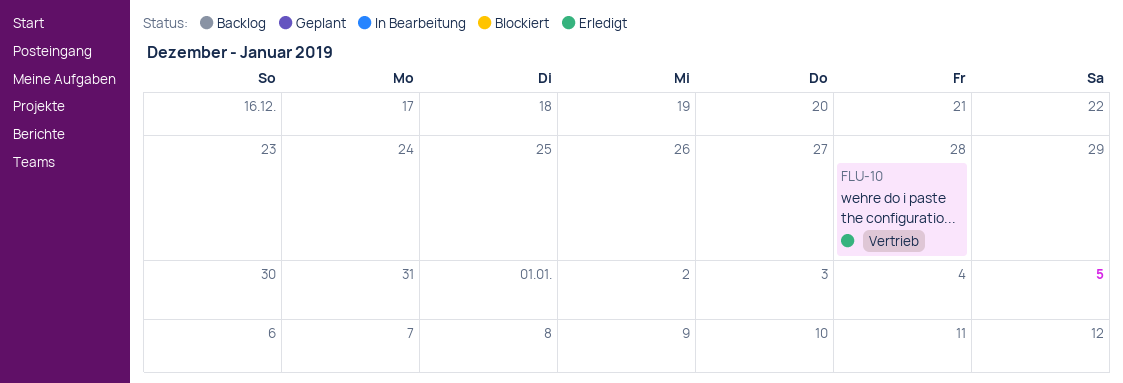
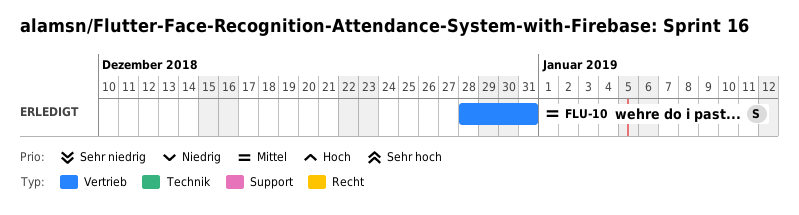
FLU-10, due: Dec 28 -> Dec 31

